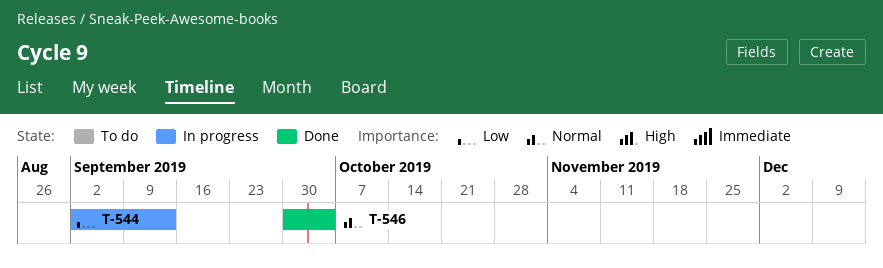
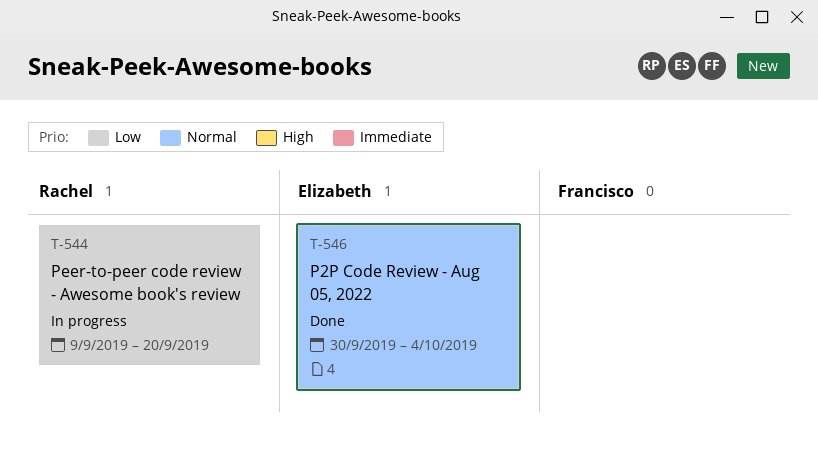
T-544, start: Sep 2 -> Sep 9
T-544, due: Sep 13 -> Sep 20

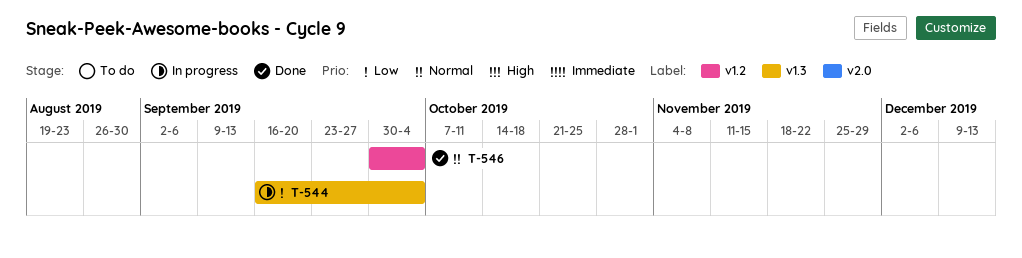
T-544, start: Sep 9 -> Sep 16
T-544, due: Sep 20 -> Oct 4

